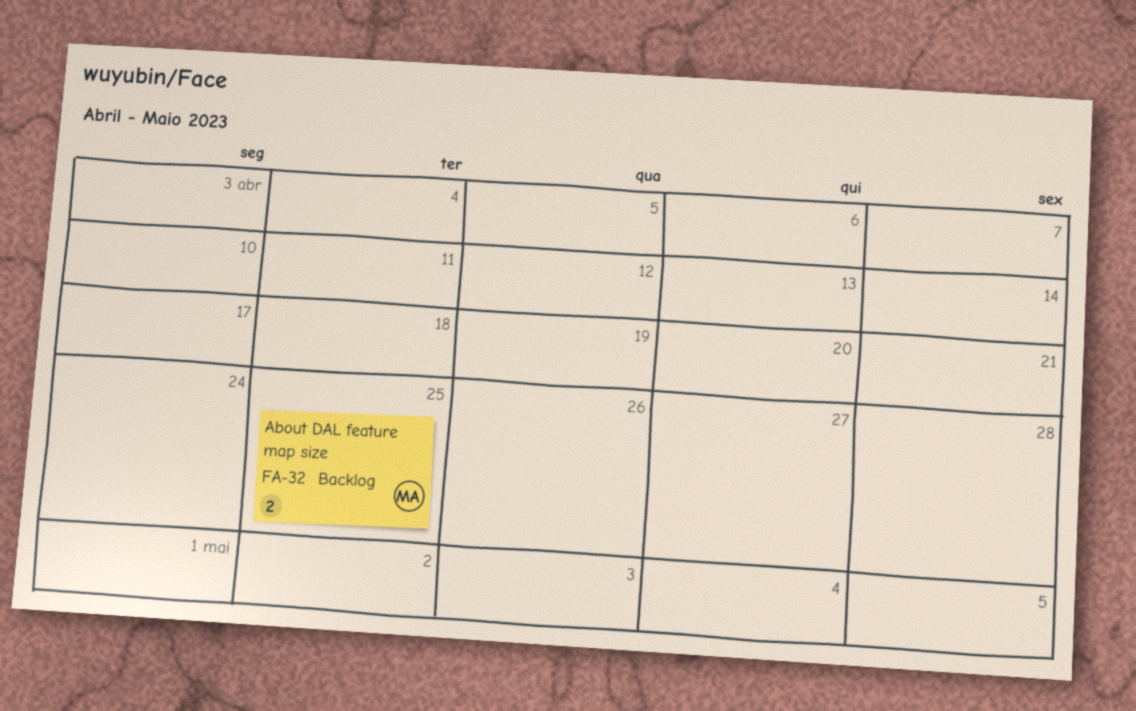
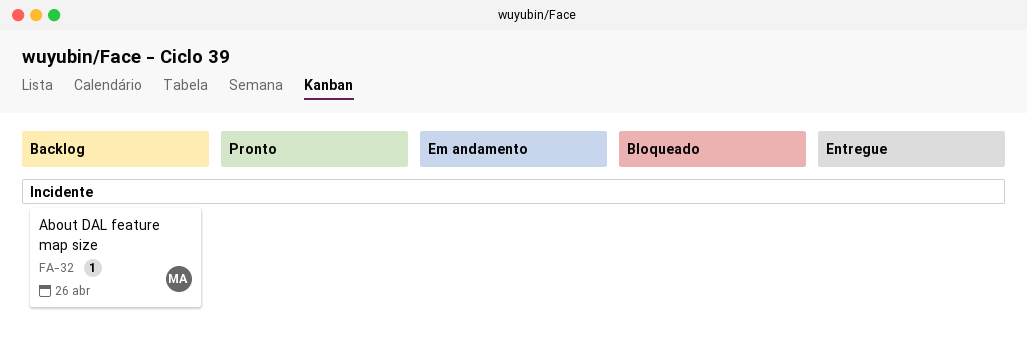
FA-32, estimate: 2 -> 1
FA-32, due: Apr 25 -> Apr 26

